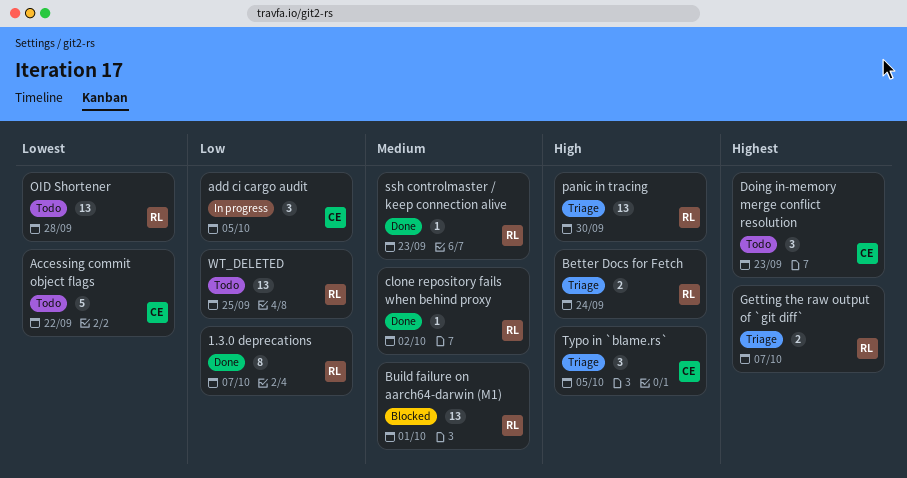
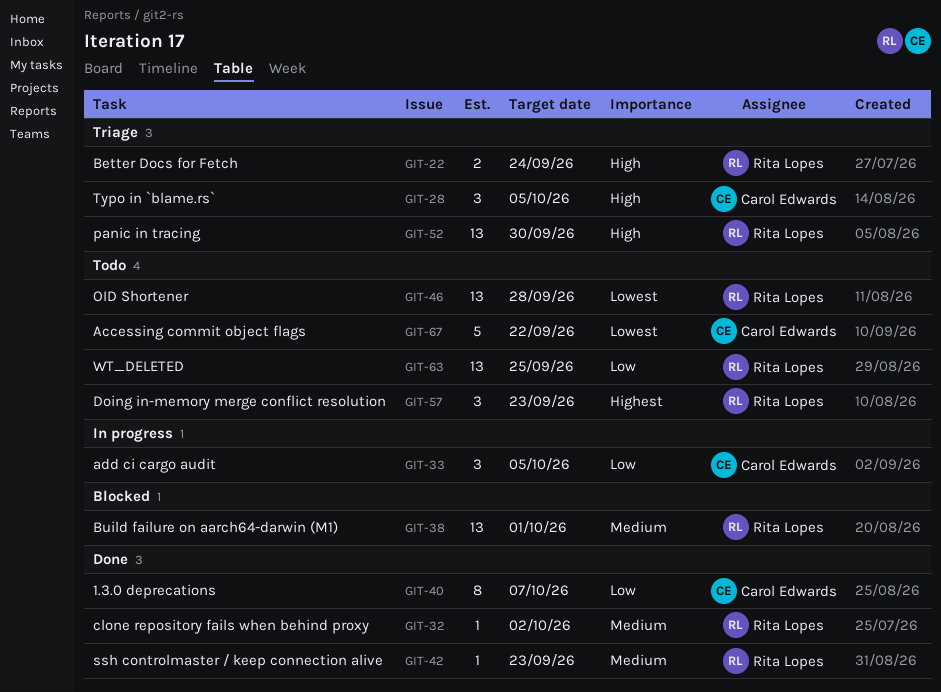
1.3.0 deprecations, owner: Rita Lopes -> Carol Edwards
Doing in-memory merge conflict resolution, owner: Carol Edwards -> Rita Lopes
Getting the raw output of `git diff`: present -> none

